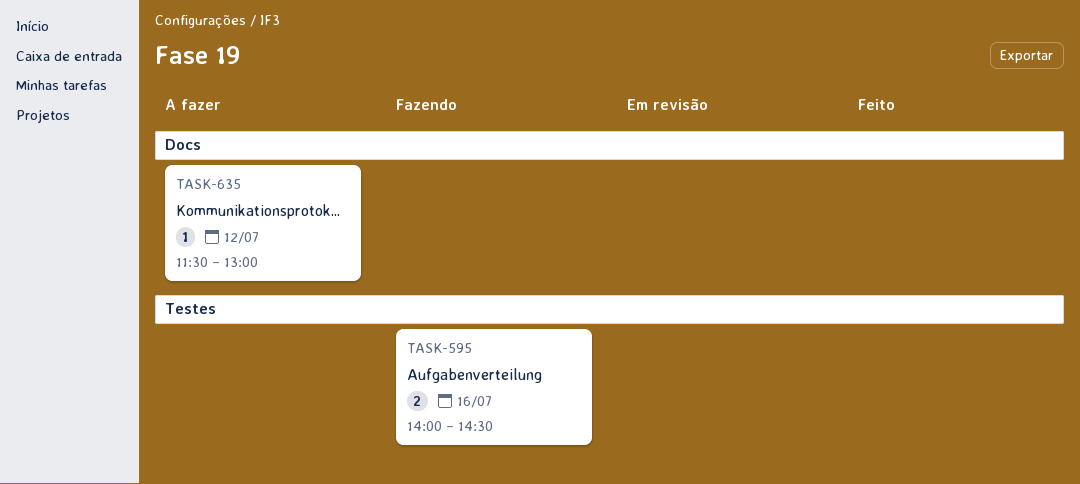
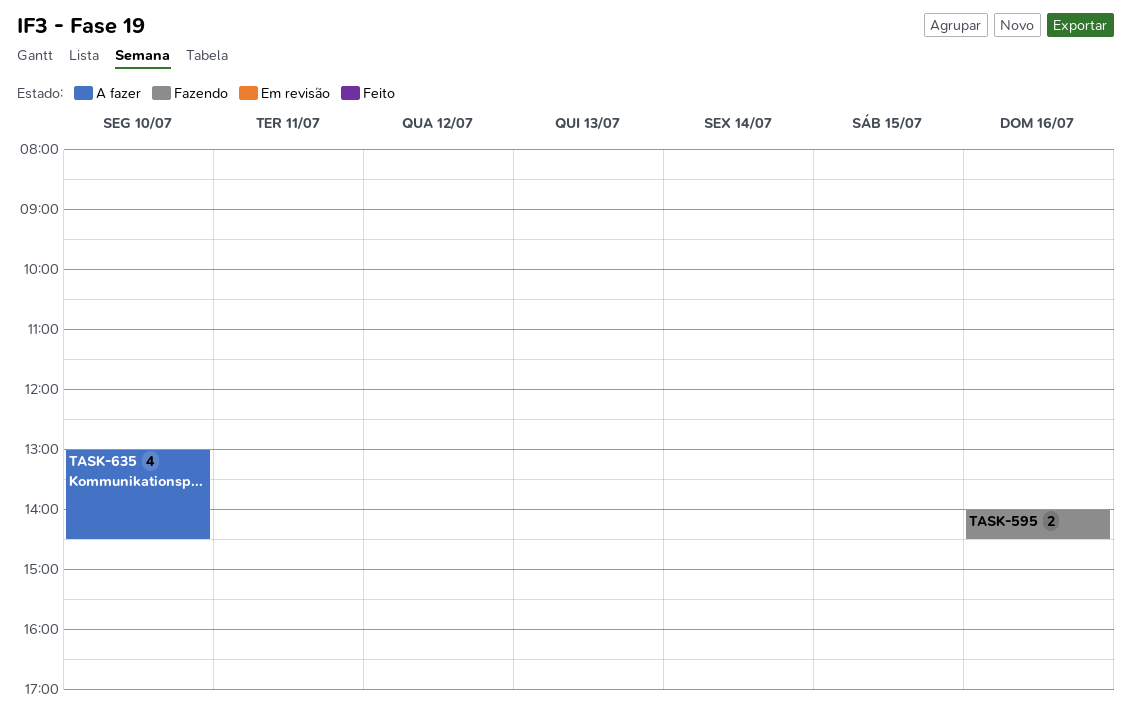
TASK-635, estimate: 1 -> 4
TASK-635, day: Jul 12 -> Jul 10
TASK-635, begins: 11:30 -> 13:00
TASK-635, ends: 13:00 -> 14:30

